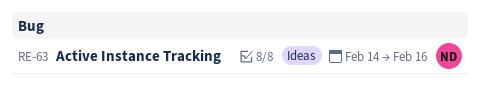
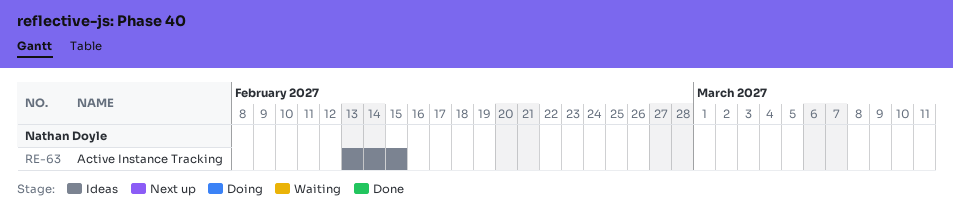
RE-63, start: Feb 14 -> Feb 13
RE-63, due: Feb 16 -> Feb 15

